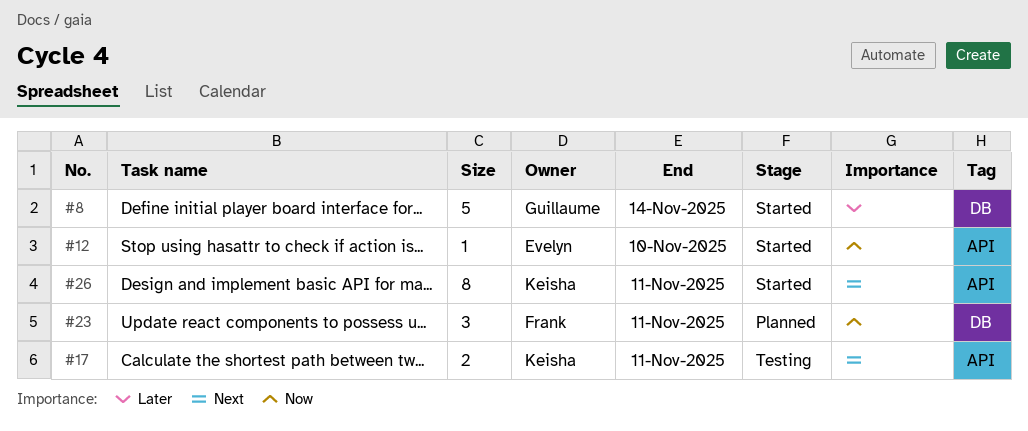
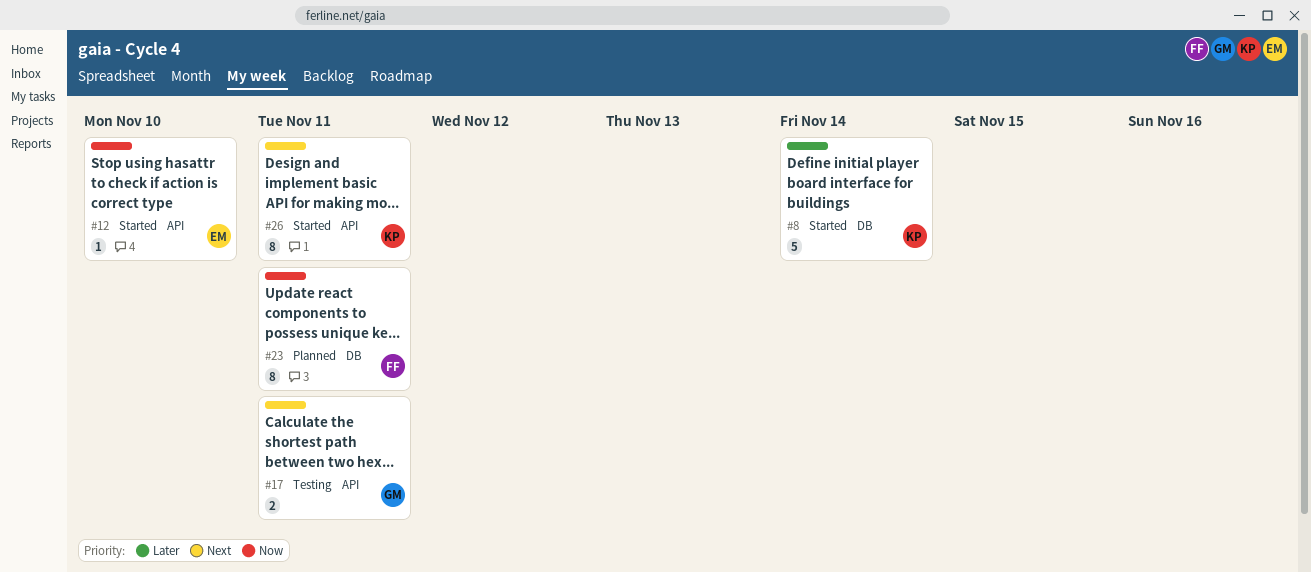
#8, owner: Guillaume -> Keisha
#17, owner: Keisha -> Guillaume
#23, estimate: 3 -> 8

